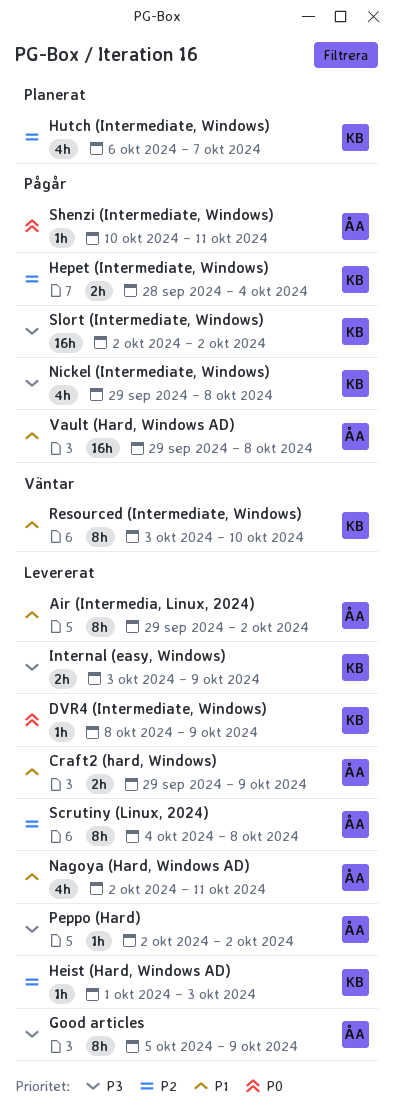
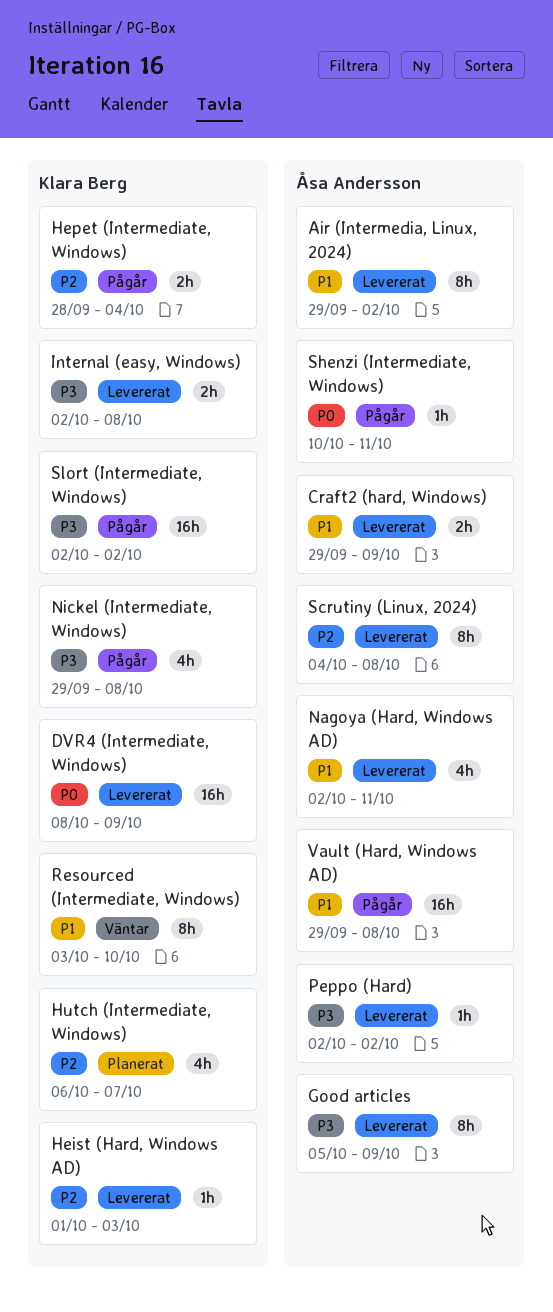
DVR4 (Intermediate, Windows), estimate: 1h -> 16h
Internal (easy, Windows), start: Oct 3 -> Oct 2
Internal (easy, Windows), due: Oct 9 -> Oct 8

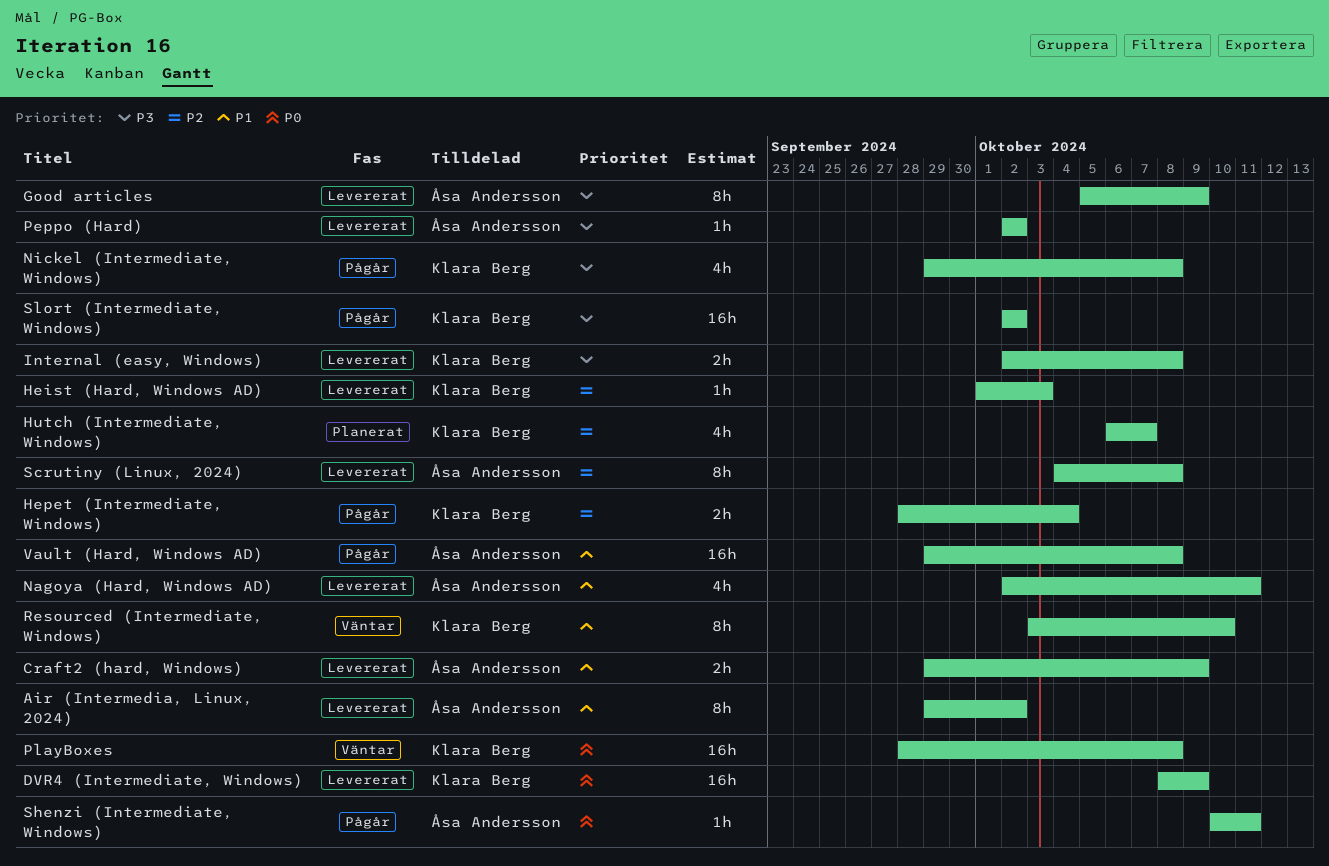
PlayBoxes: none -> present

